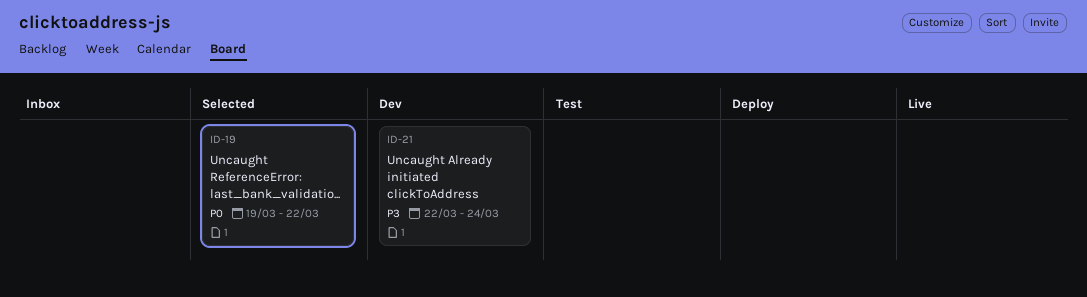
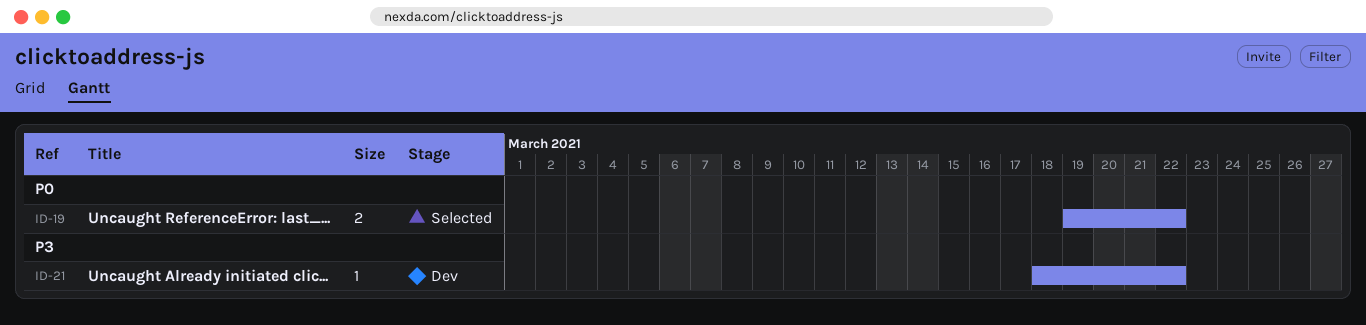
ID-21, start: Mar 22 -> Mar 18
ID-21, due: Mar 24 -> Mar 22

